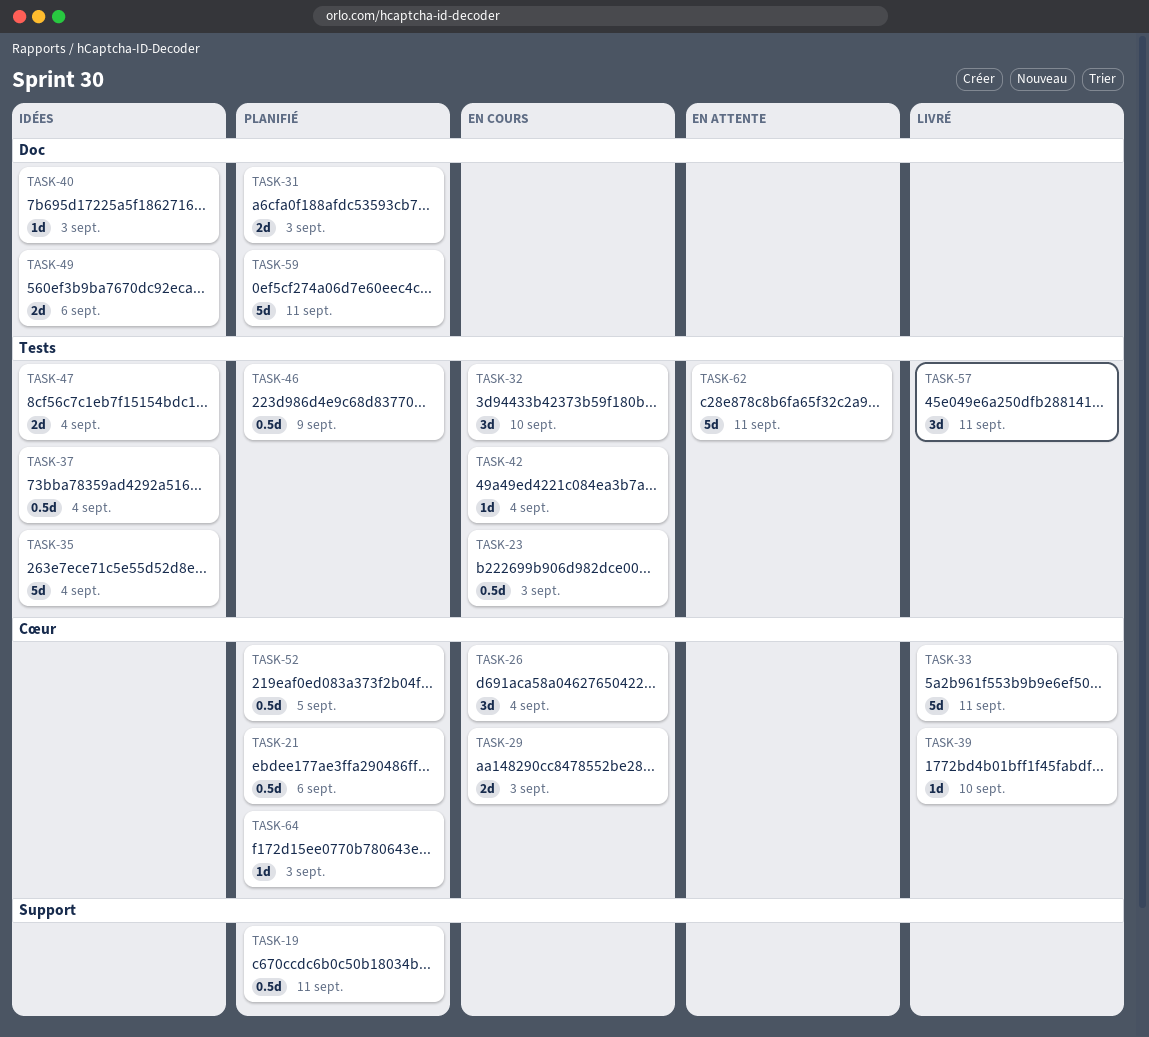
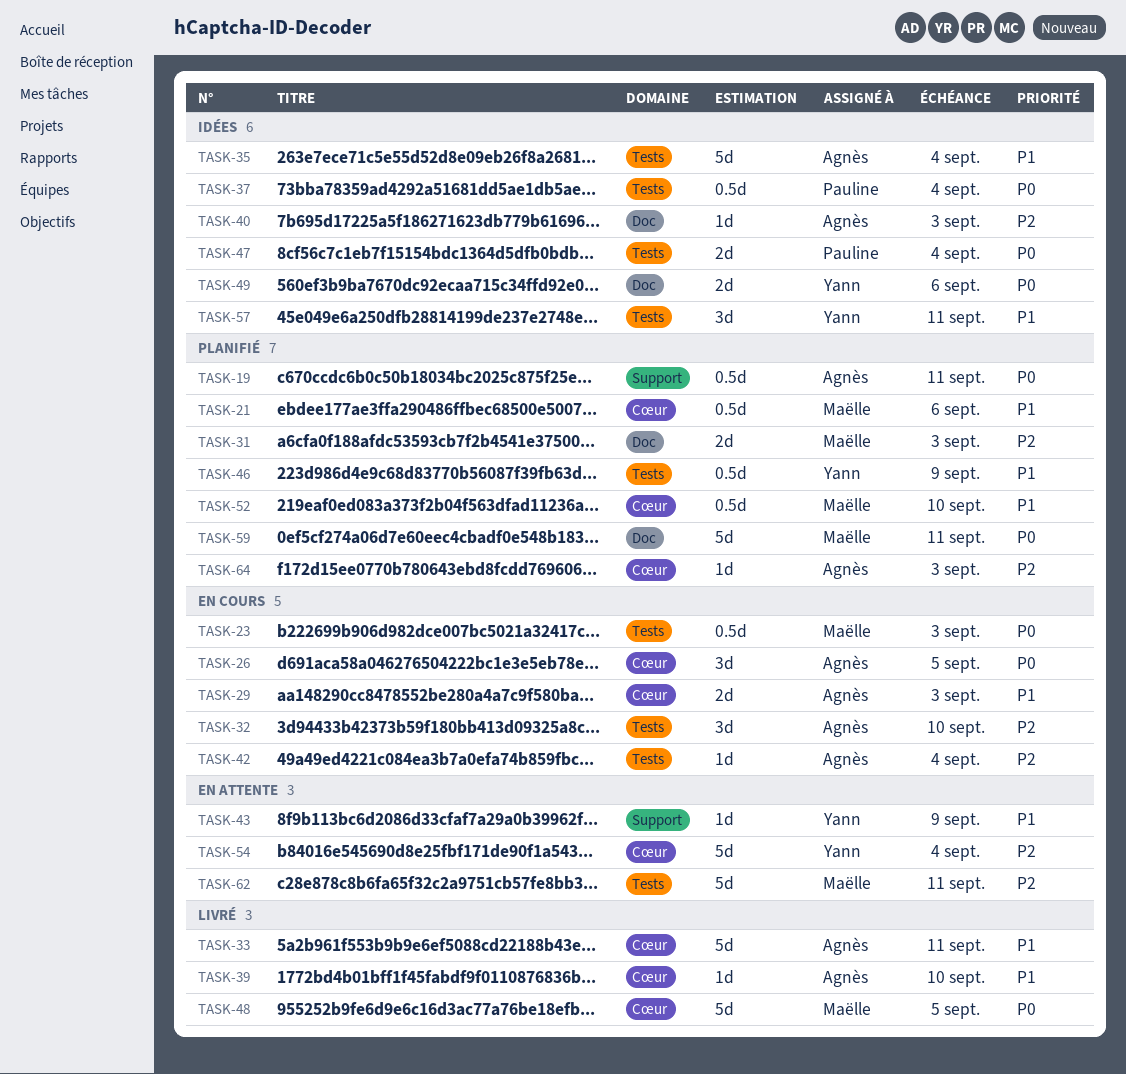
TASK-26, due: Sep 4 -> Sep 5
TASK-43: none -> present
TASK-48: none -> present
TASK-52, due: Sep 5 -> Sep 10
TASK-54: none -> present
TASK-57, status: Livré -> Idées

